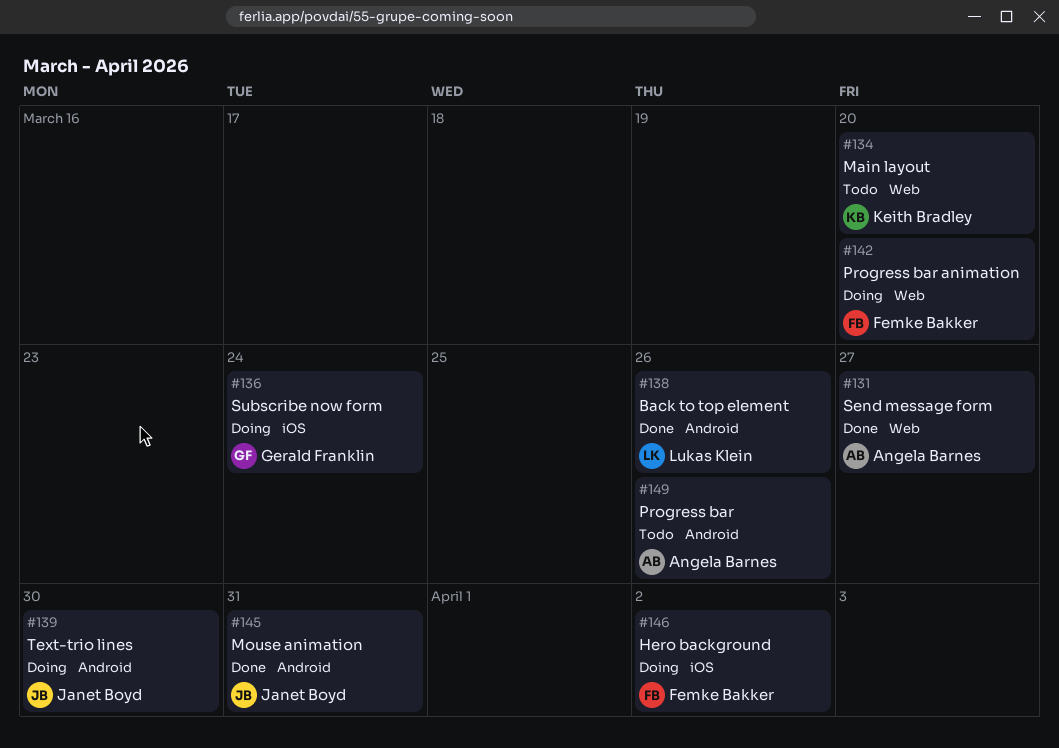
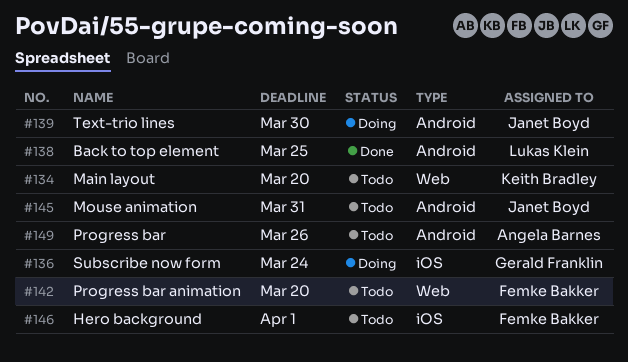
#131: present -> none
#138, due: Mar 26 -> Mar 25
#142, status: Doing -> Todo
#145, status: Done -> Todo
#146, status: Doing -> Todo
#146, due: Apr 2 -> Apr 1

